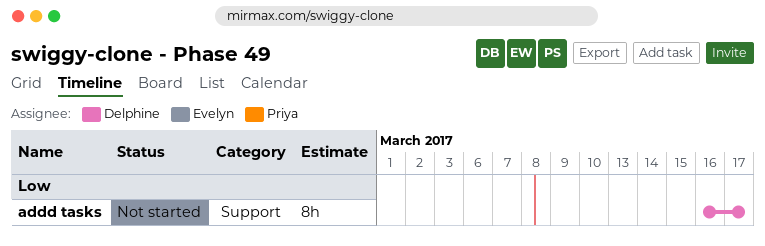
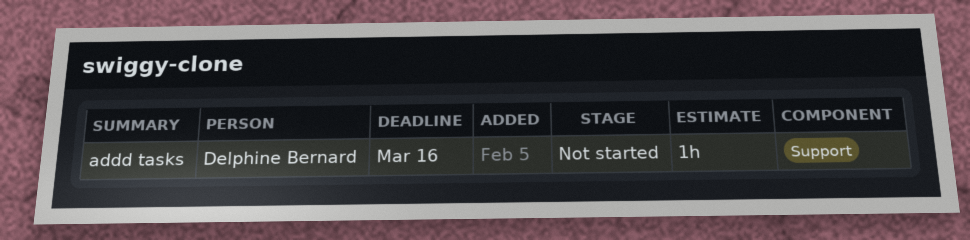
addd tasks, estimate: 8h -> 1h
addd tasks, due: Mar 17 -> Mar 16

